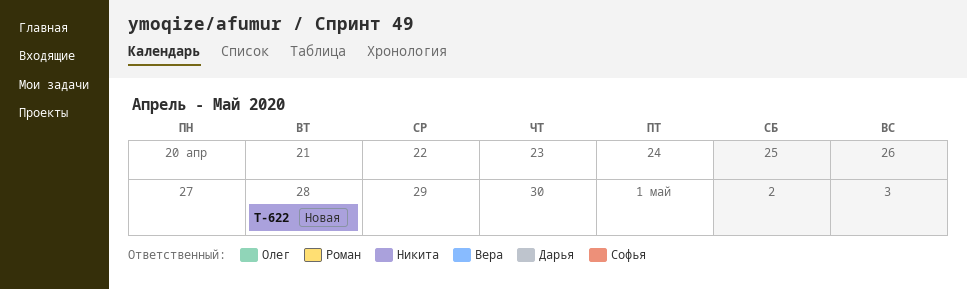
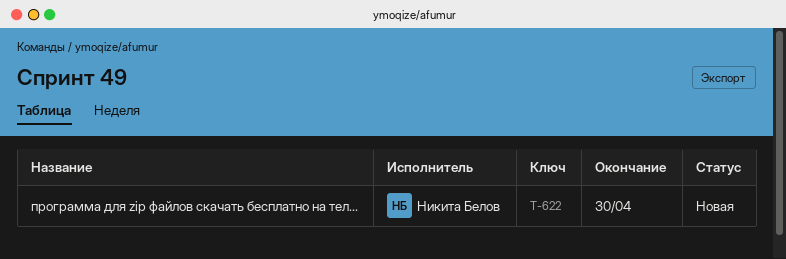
T-622, due: Apr 28 -> Apr 30

